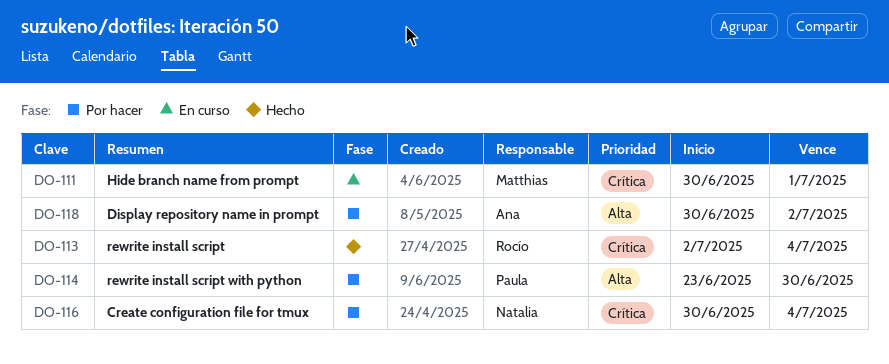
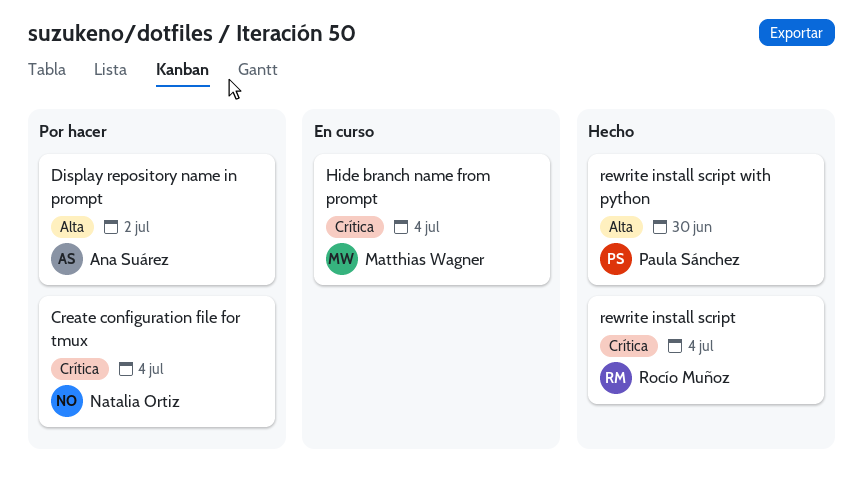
Hide branch name from prompt, due: Jul 1 -> Jul 4
rewrite install script with python, status: Por hacer -> Hecho

